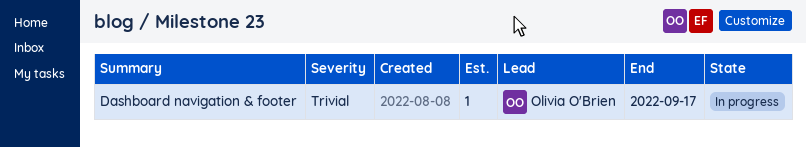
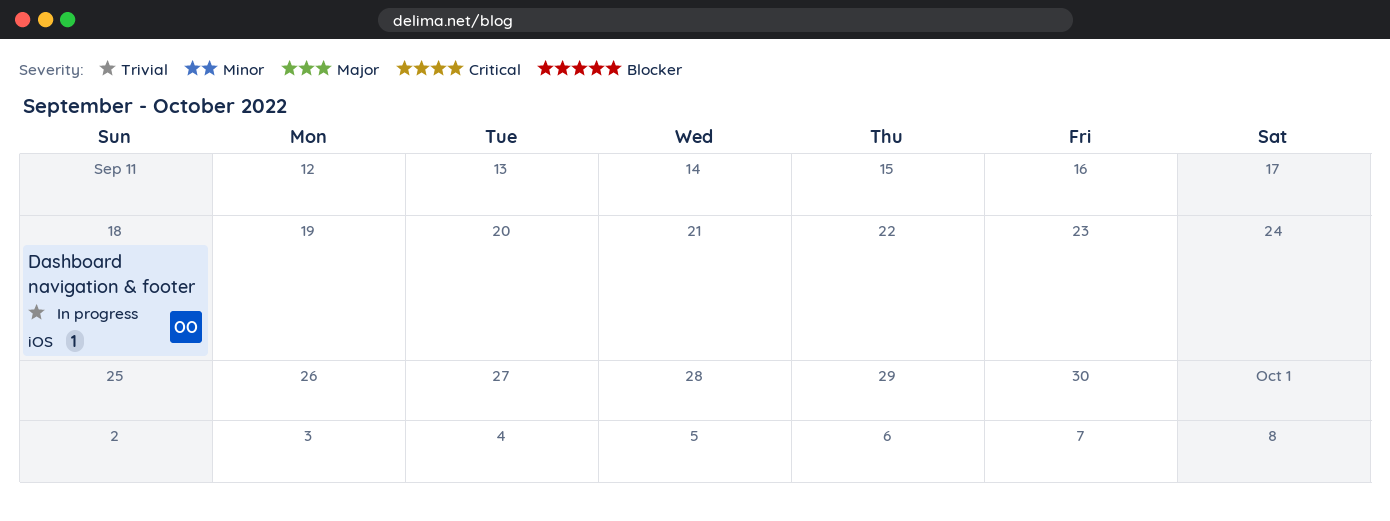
Dashboard navigation & footer, due: Sep 17 -> Sep 18

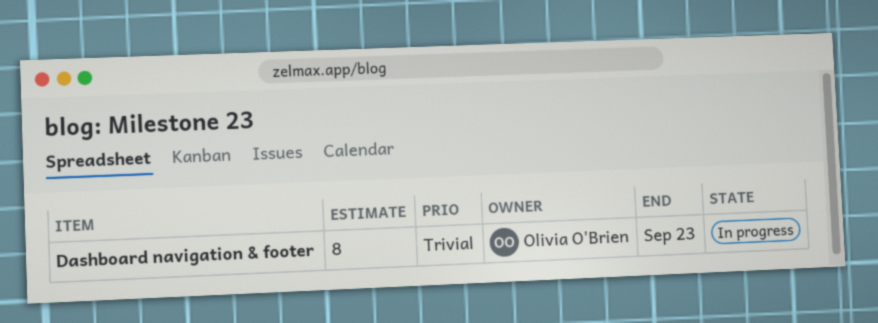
Dashboard navigation & footer, estimate: 1 -> 8
Dashboard navigation & footer, due: Sep 18 -> Sep 23

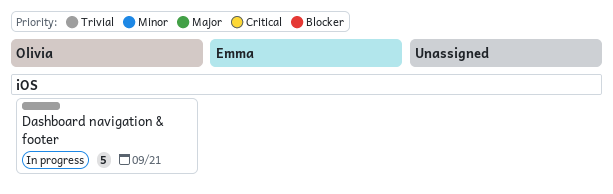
Dashboard navigation & footer, estimate: 8 -> 5
Dashboard navigation & footer, due: Sep 23 -> Sep 21

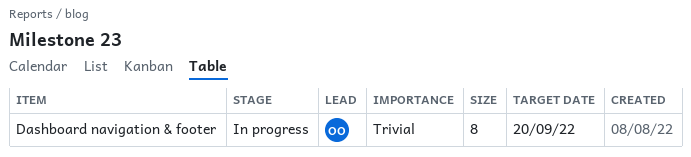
Dashboard navigation & footer, estimate: 5 -> 8
Dashboard navigation & footer, due: Sep 21 -> Sep 20

